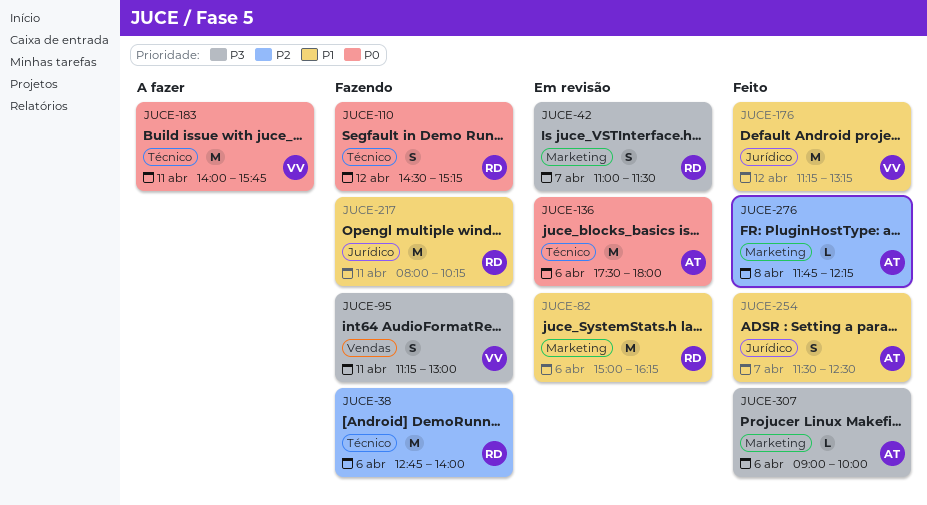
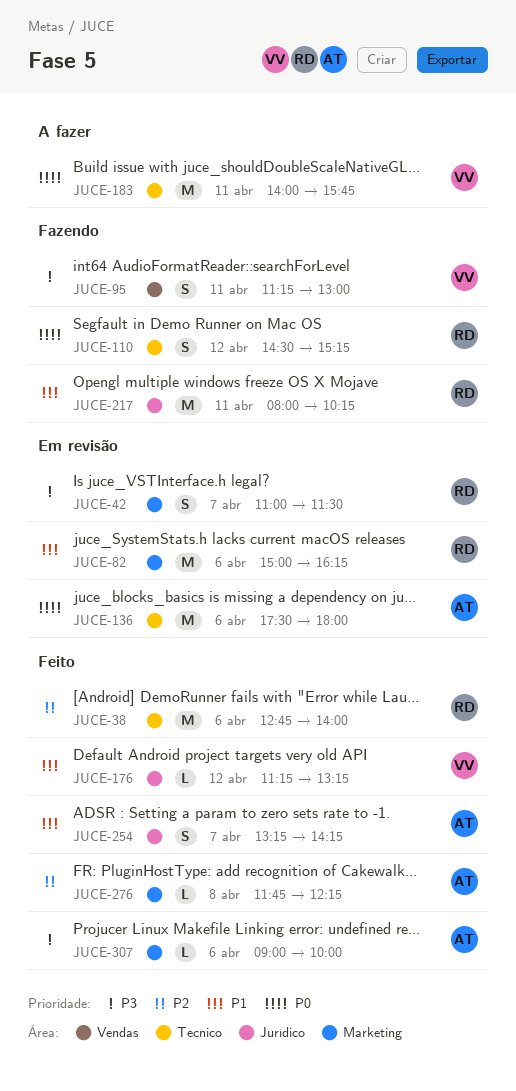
JUCE-38, status: Fazendo -> Feito
JUCE-176, estimate: M -> L
JUCE-254, begins: 11:30 -> 13:15
JUCE-254, ends: 12:30 -> 14:15

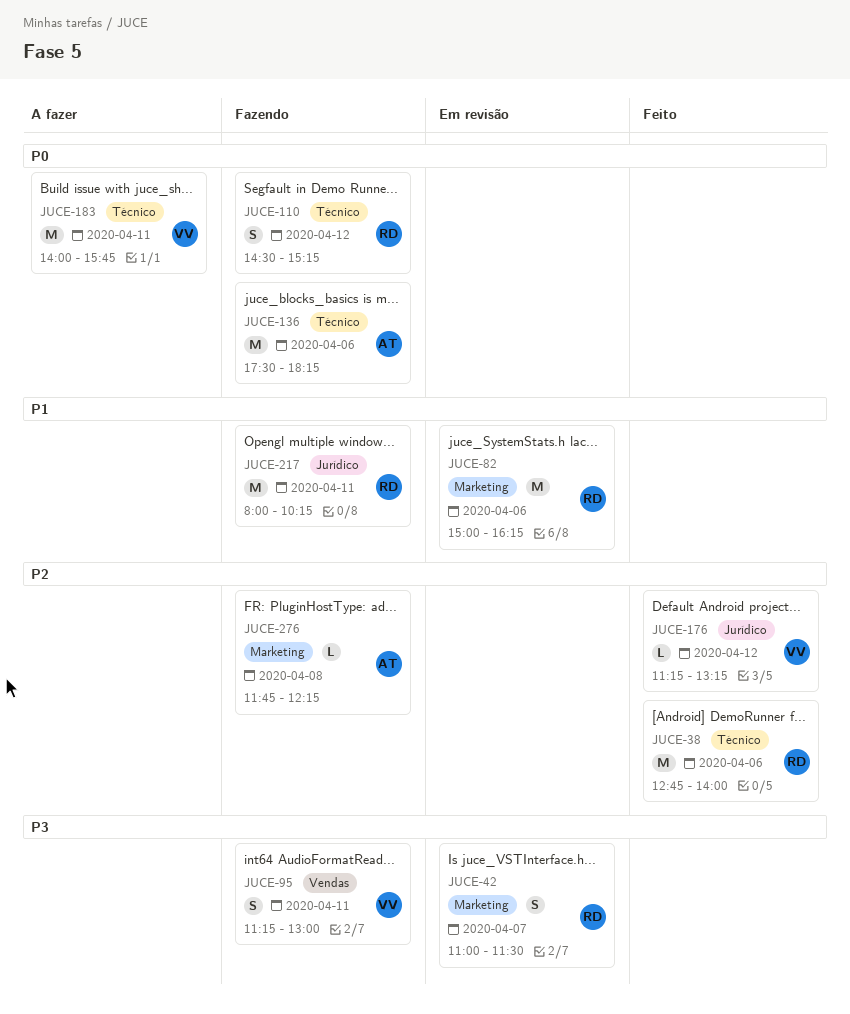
JUCE-136, status: Em revisão -> Fazendo
JUCE-136, ends: 18:00 -> 18:15
JUCE-176, priority: P1 -> P2
JUCE-254: present -> none
JUCE-276, status: Feito -> Fazendo
JUCE-307: present -> none

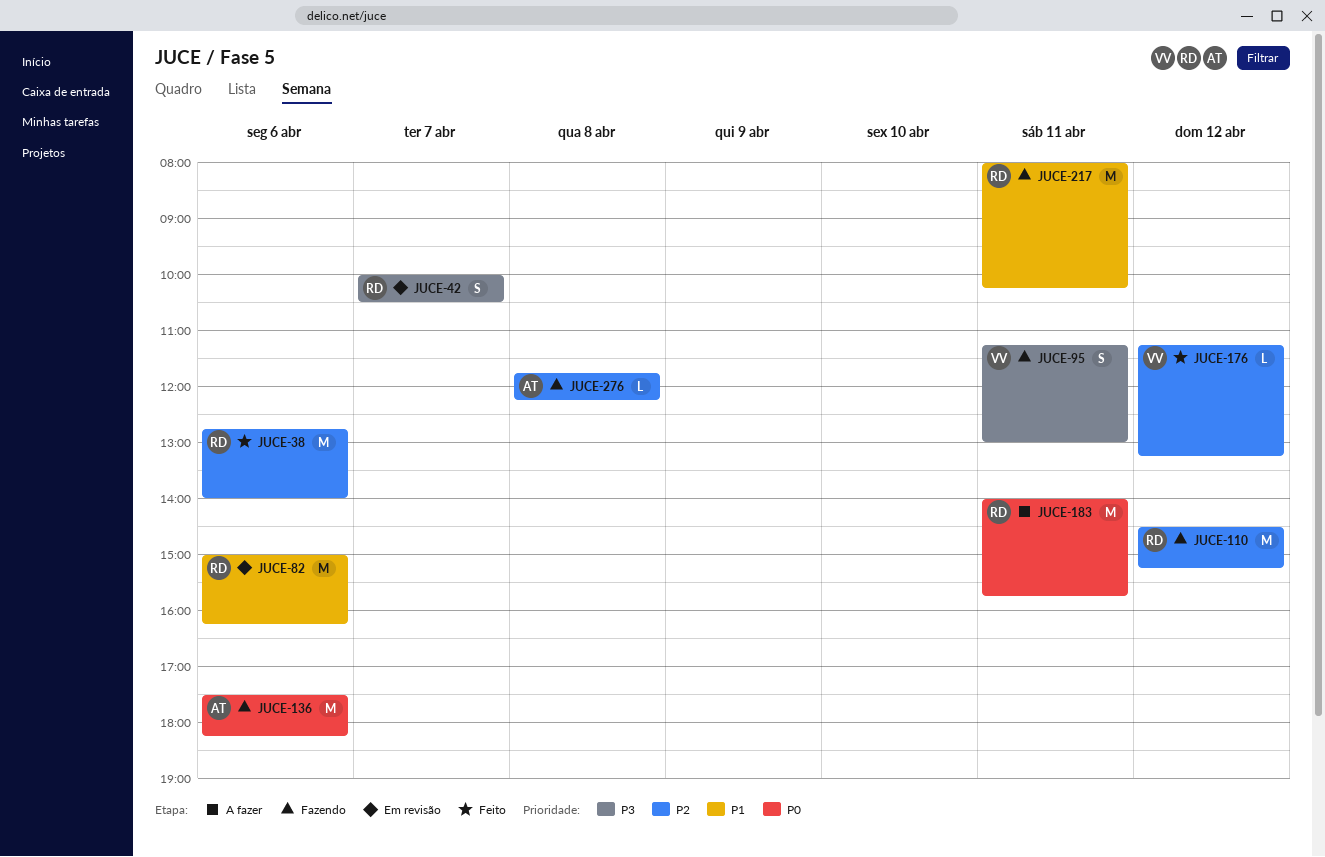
JUCE-42, begins: 11:00 -> 10:00
JUCE-42, ends: 11:30 -> 10:30
JUCE-110, priority: P0 -> P2
JUCE-110, estimate: S -> M
JUCE-183, owner: VV -> RD

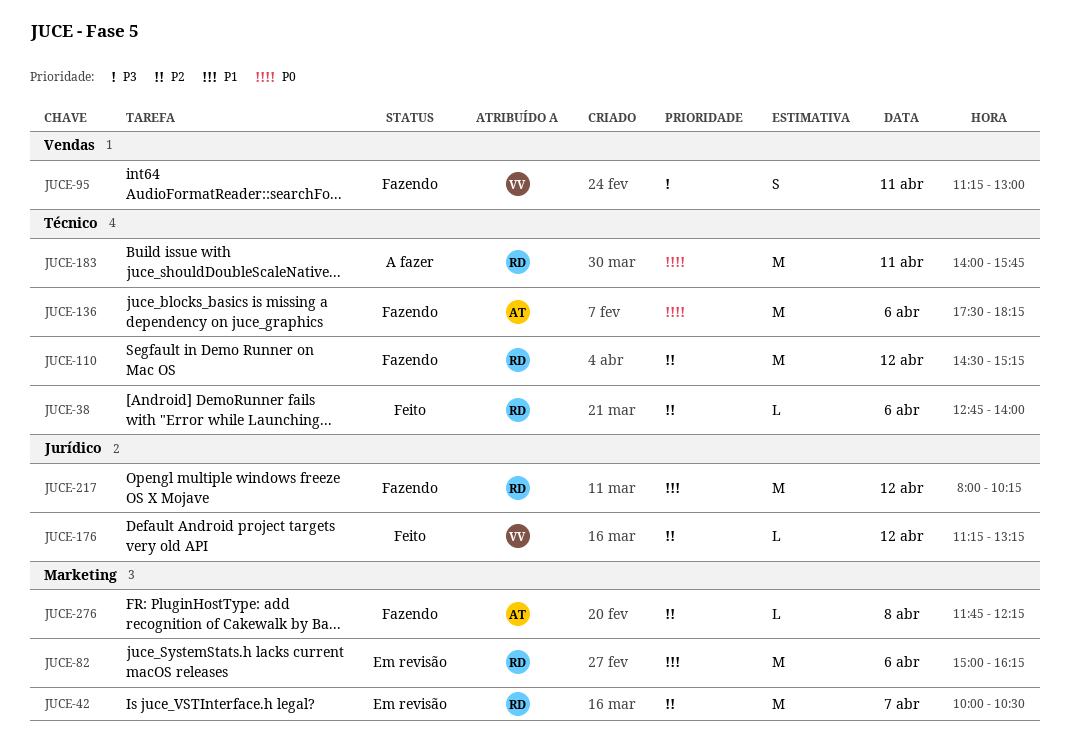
JUCE-38, estimate: M -> L
JUCE-42, priority: P3 -> P2
JUCE-42, estimate: S -> M
JUCE-217, day: Apr 11 -> Apr 12

